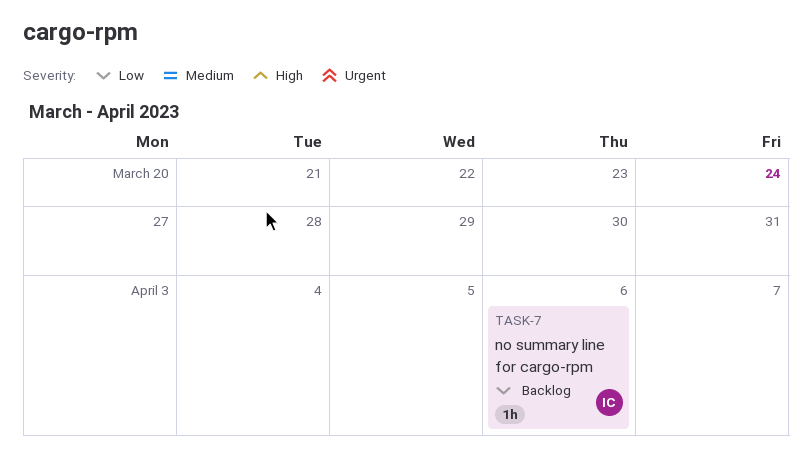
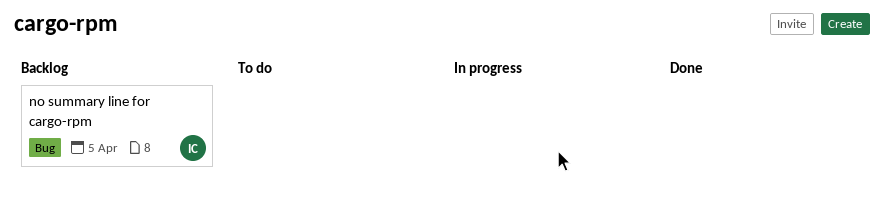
no summary line for cargo-rpm, due: Apr 6 -> Apr 5

